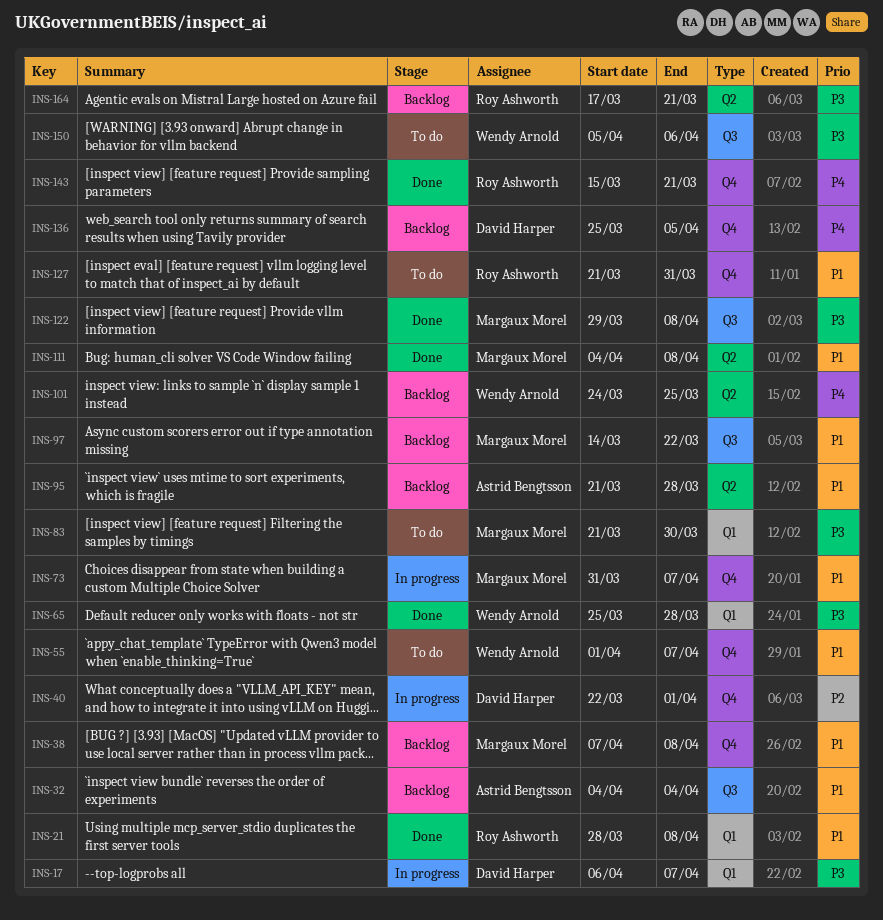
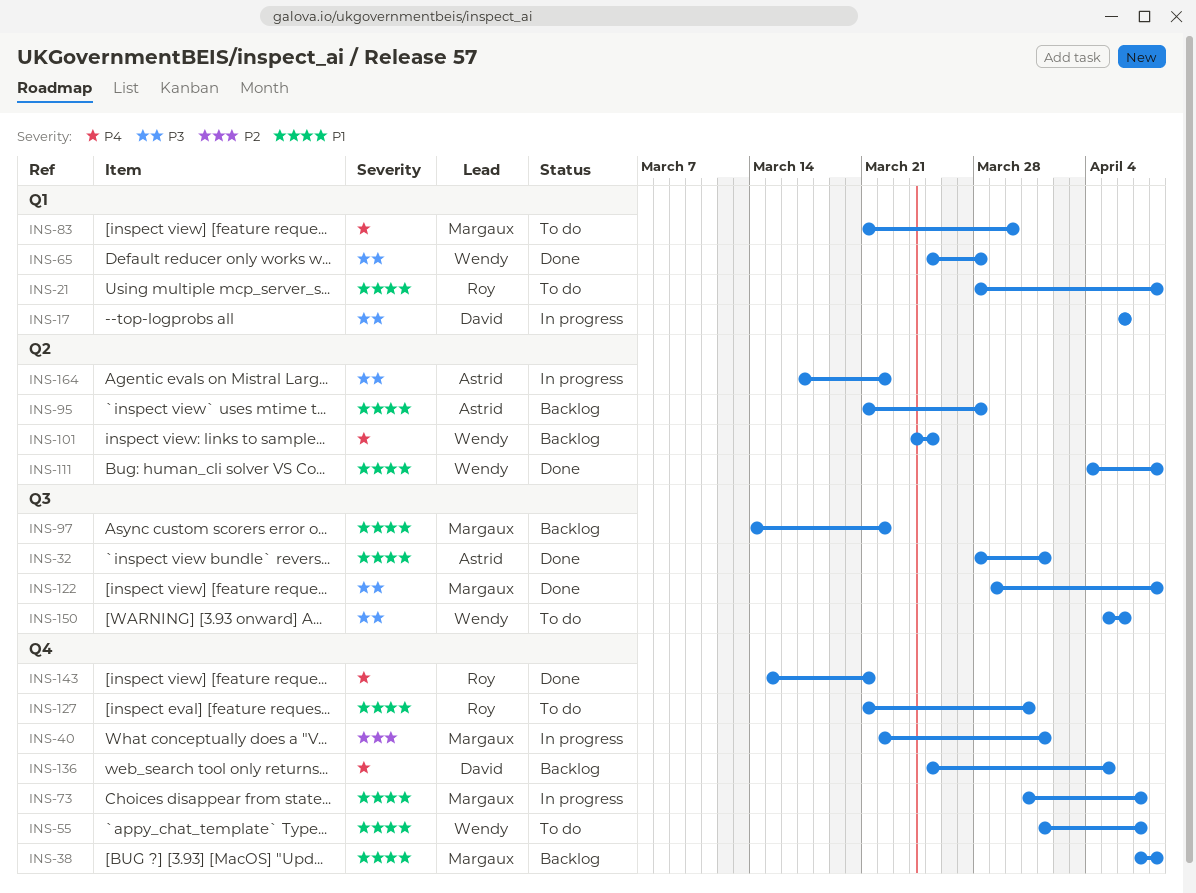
INS-17, due: Apr 7 -> Apr 6
INS-21, status: Done -> To do
INS-32, status: Backlog -> Done
INS-32, start: Apr 4 -> Mar 28
INS-32, due: Apr 4 -> Apr 1
INS-40, owner: David Harper -> Margaux Morel
INS-83, priority: P3 -> P4
INS-111, owner: Margaux Morel -> Wendy Arnold
INS-164, status: Backlog -> In progress
INS-164, owner: Roy Ashworth -> Astrid Bengtsson
INS-164, due: Mar 21 -> Mar 22

